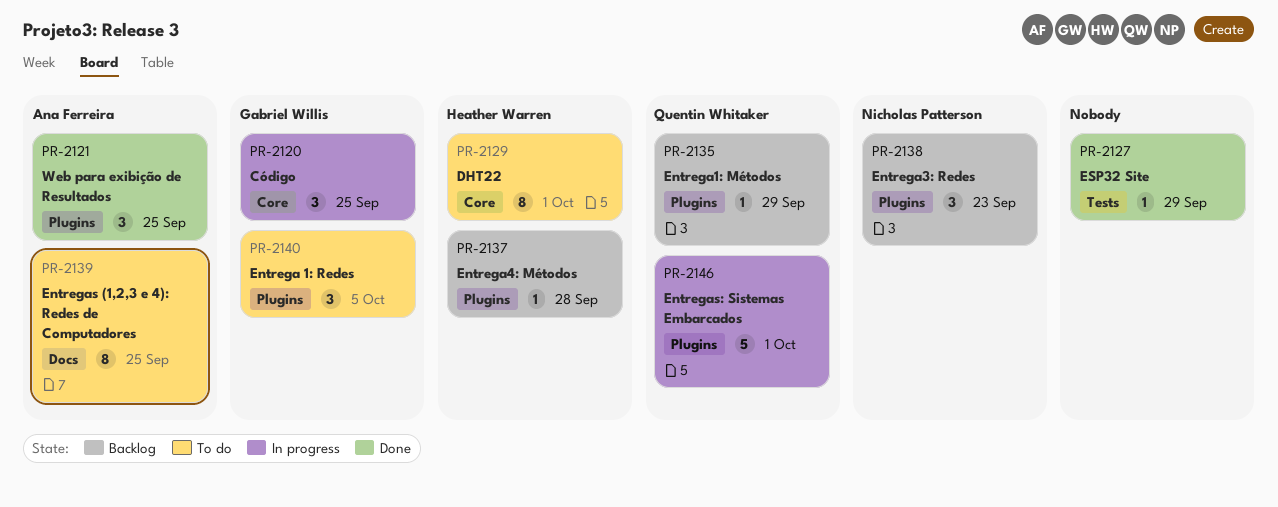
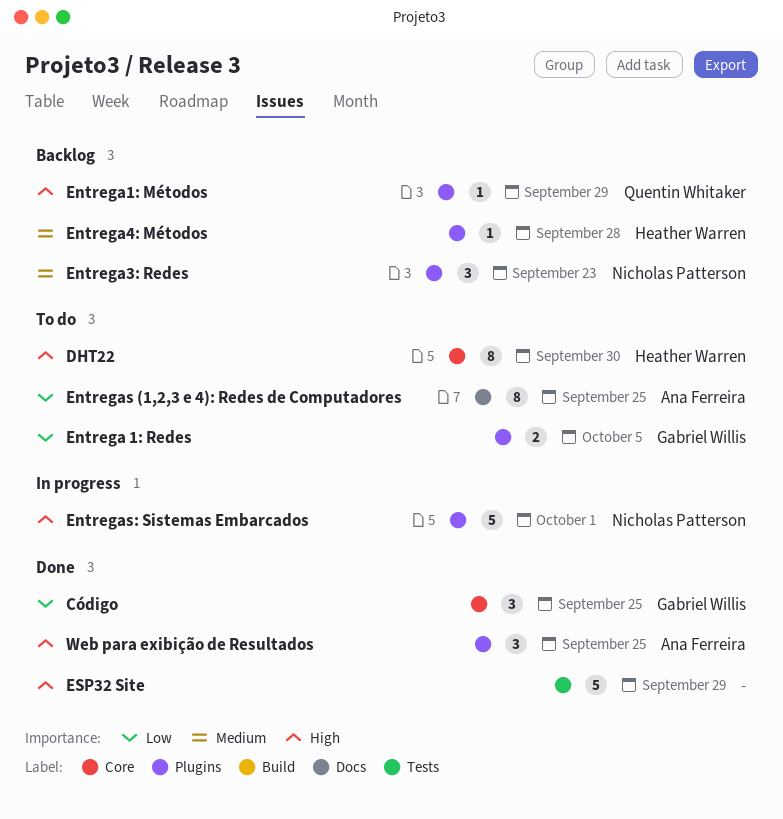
Código, status: In progress -> Done
DHT22, due: Oct 1 -> Sep 30
Entrega 1: Redes, estimate: 3 -> 2
Entregas: Sistemas Embarcados, owner: Quentin Whitaker -> Nicholas Patterson
ESP32 Site, estimate: 1 -> 5

